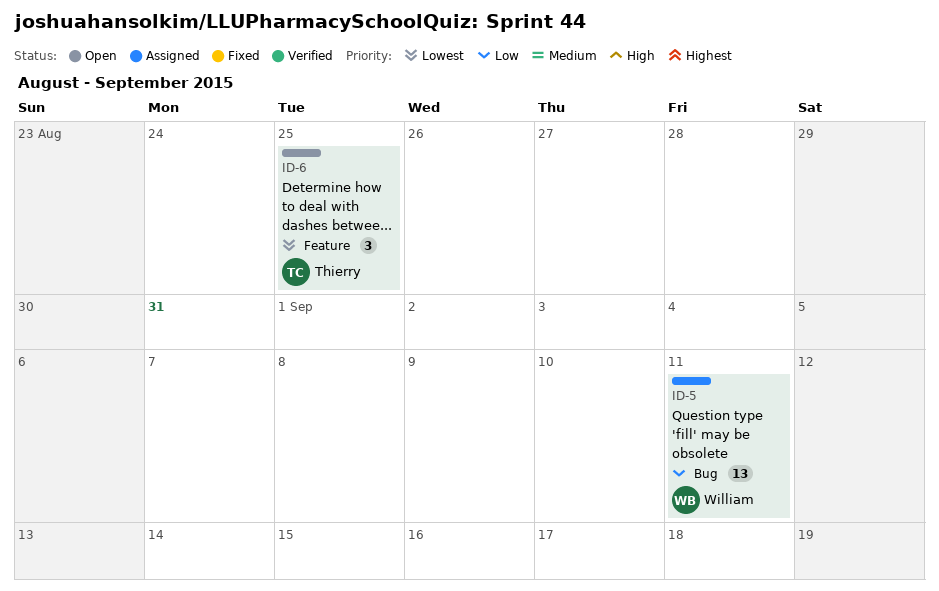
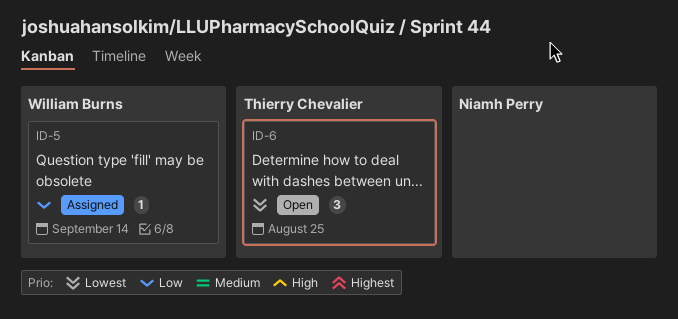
ID-5, estimate: 13 -> 1
ID-5, due: Sep 11 -> Sep 14

